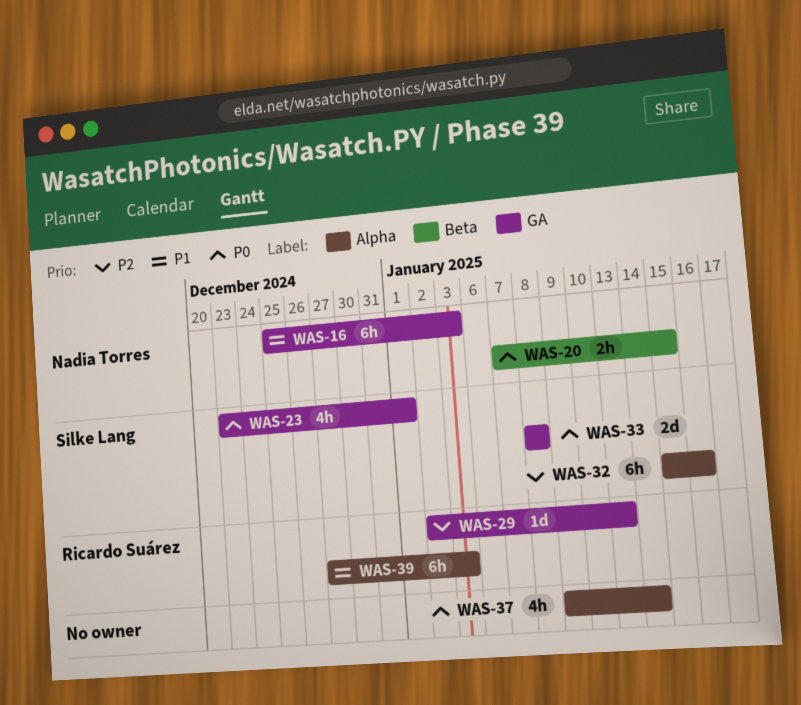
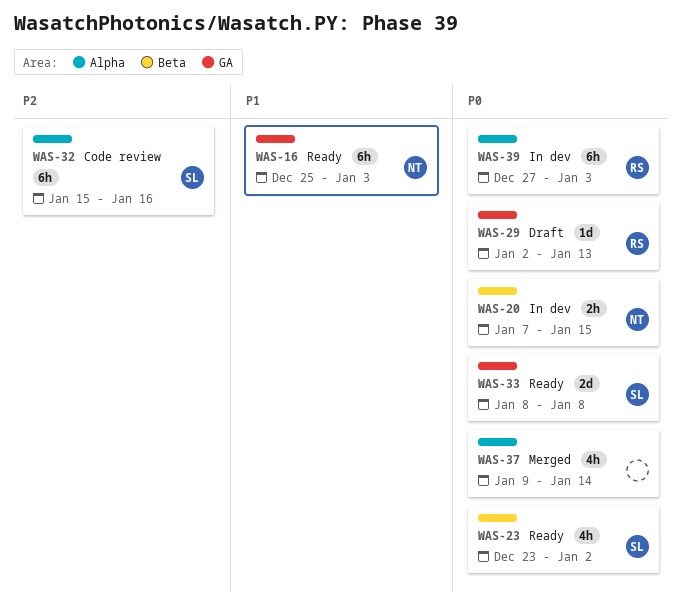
WAS-23, label: GA -> Beta
WAS-23, due: Jan 1 -> Jan 2
WAS-29, priority: P2 -> P0
WAS-39, priority: P1 -> P0

